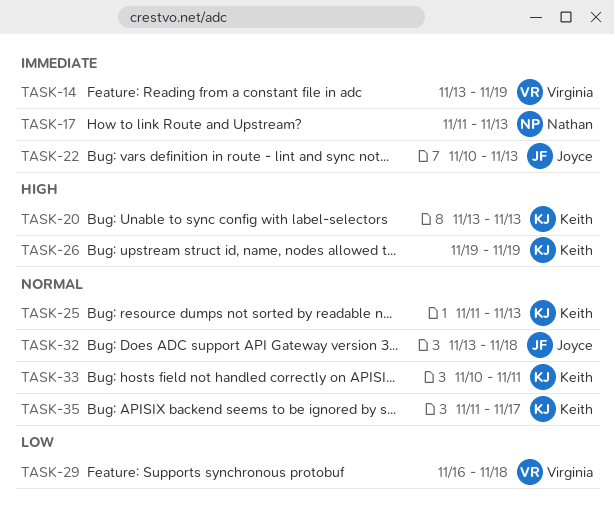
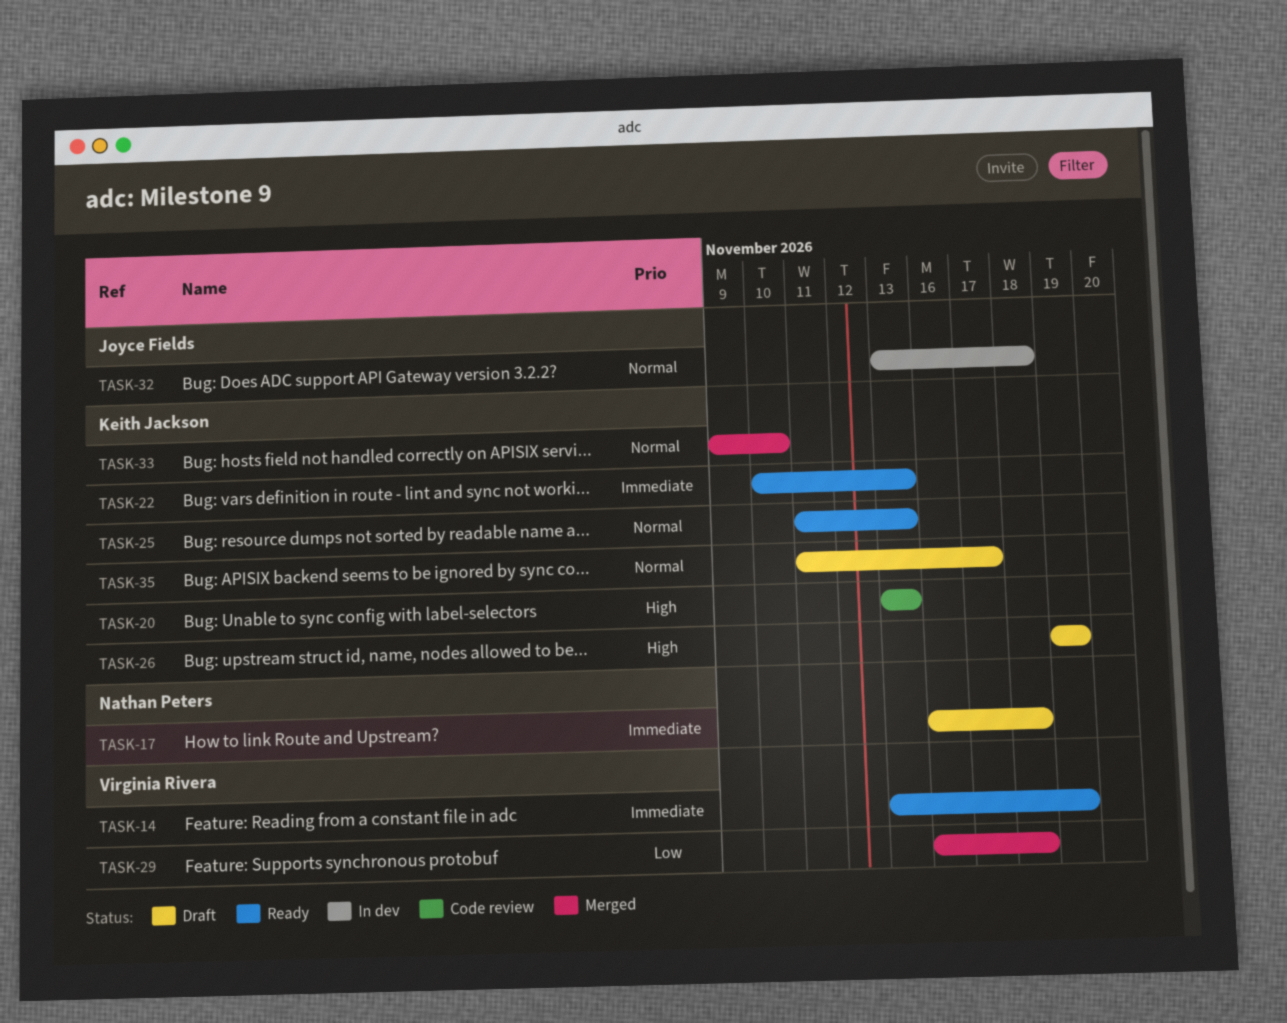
TASK-17, start: Nov 11 -> Nov 16
TASK-17, due: Nov 13 -> Nov 18
TASK-22, owner: Joyce Fields -> Keith Jackson
TASK-33, start: Nov 10 -> Nov 9
TASK-33, due: Nov 11 -> Nov 10

